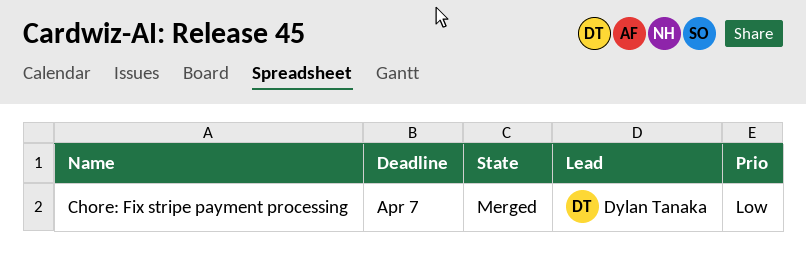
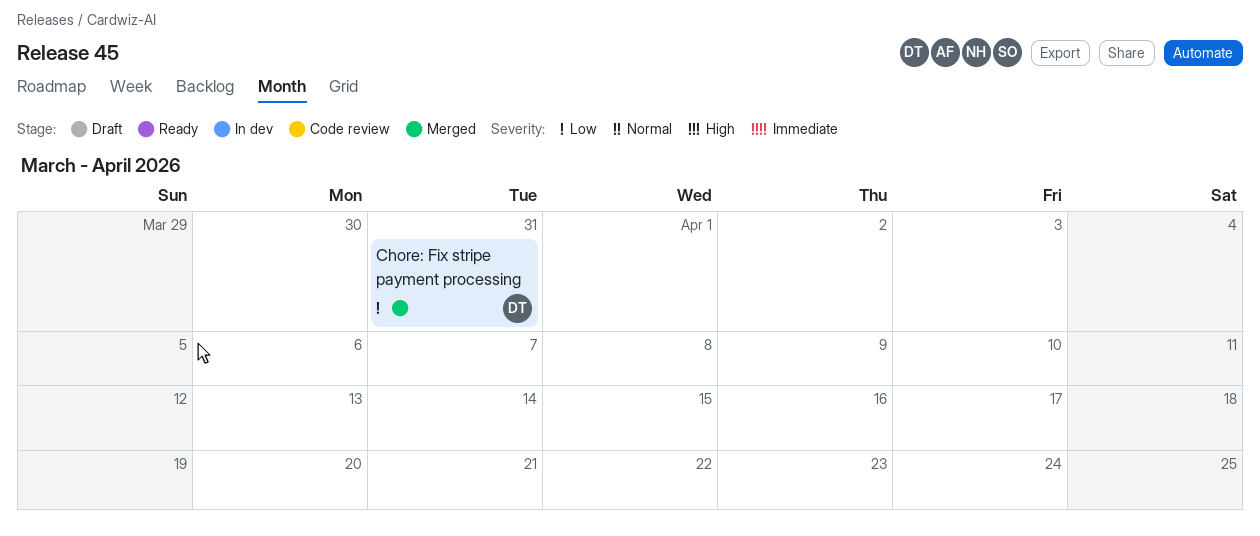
Chore: Fix stripe payment processing, due: Apr 7 -> Mar 31

